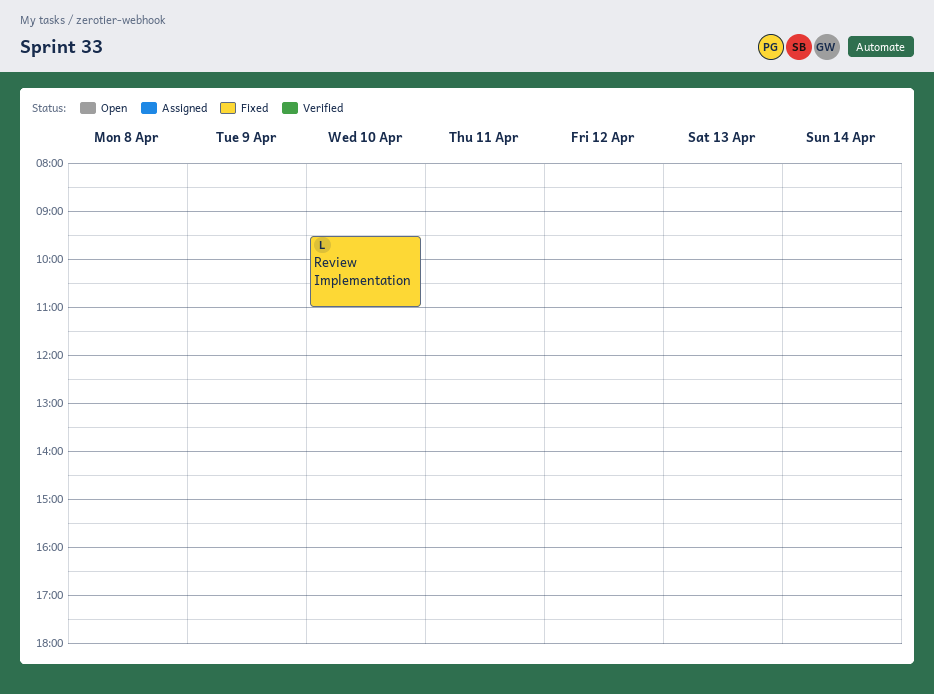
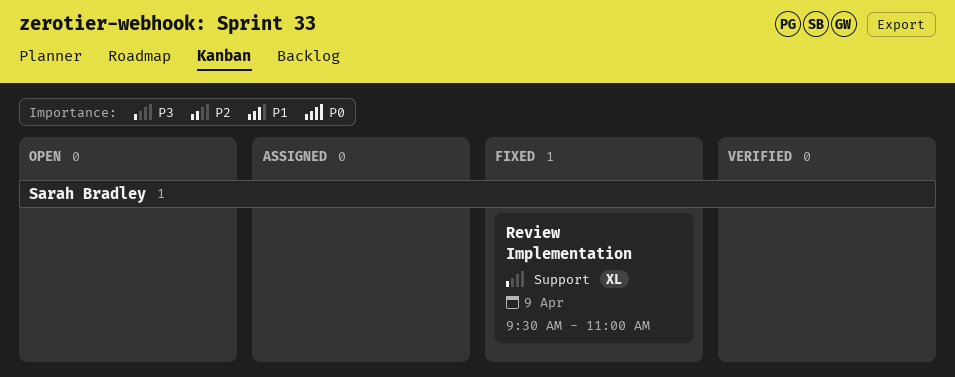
Review Implementation, estimate: L -> XL
Review Implementation, day: Apr 10 -> Apr 9

